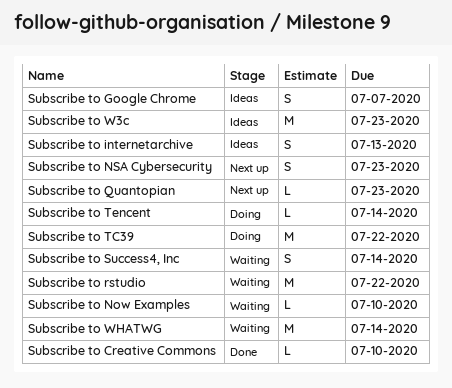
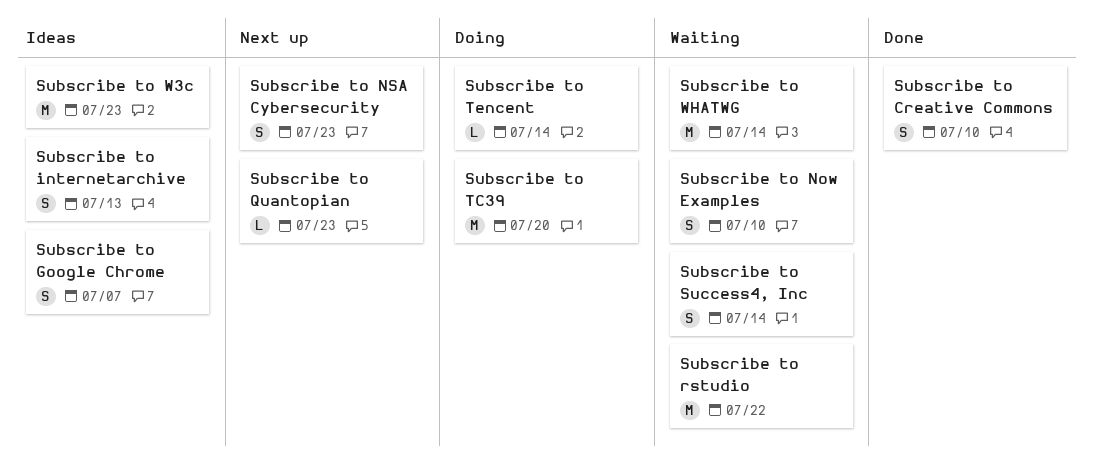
Subscribe to Creative Commons, estimate: L -> S
Subscribe to Now Examples, estimate: L -> S
Subscribe to TC39, due: Jul 22 -> Jul 20

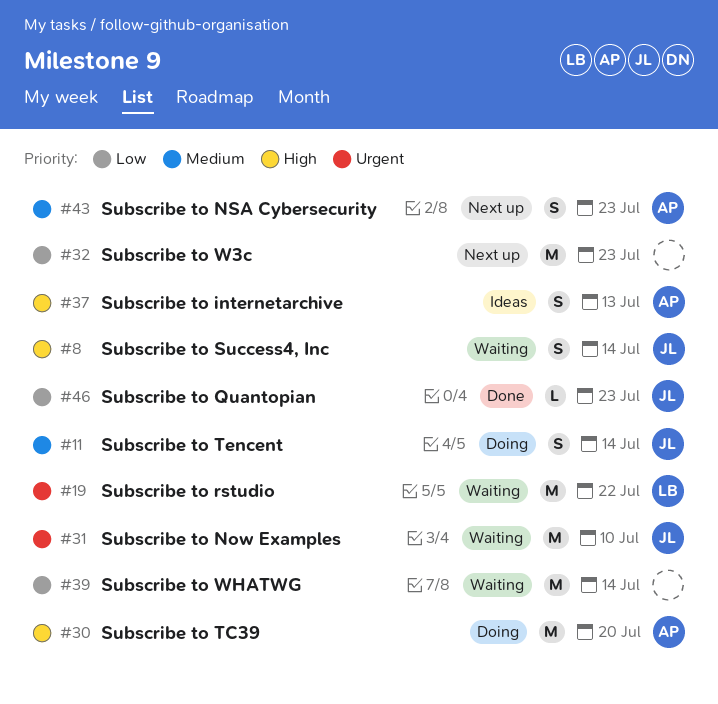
Subscribe to Creative Commons: present -> none
Subscribe to Google Chrome: present -> none
Subscribe to Now Examples, estimate: S -> M
Subscribe to Quantopian, status: Next up -> Done
Subscribe to Tencent, estimate: L -> S
Subscribe to W3c, status: Ideas -> Next up

